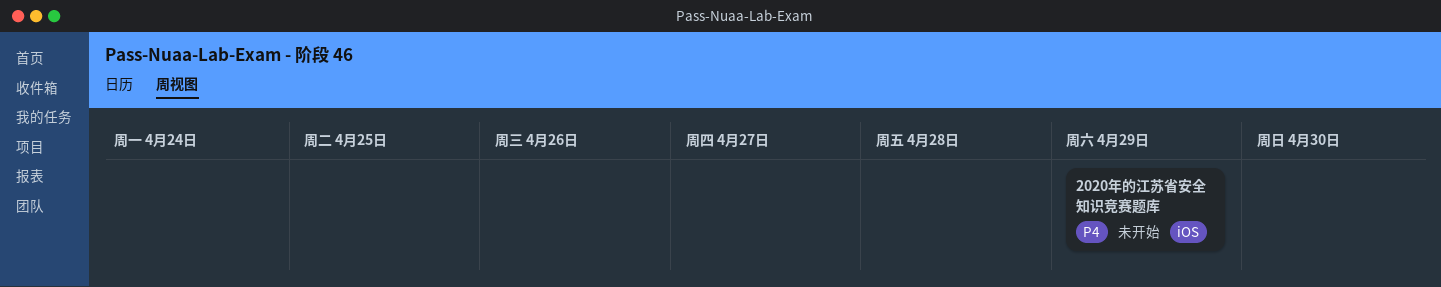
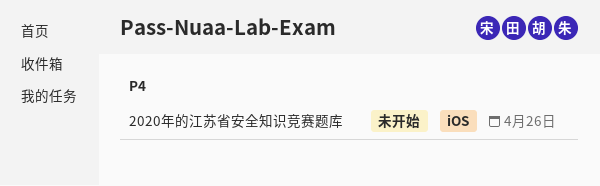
2020年的江苏省安全知识竞赛题库, due: Apr 29 -> Apr 26

